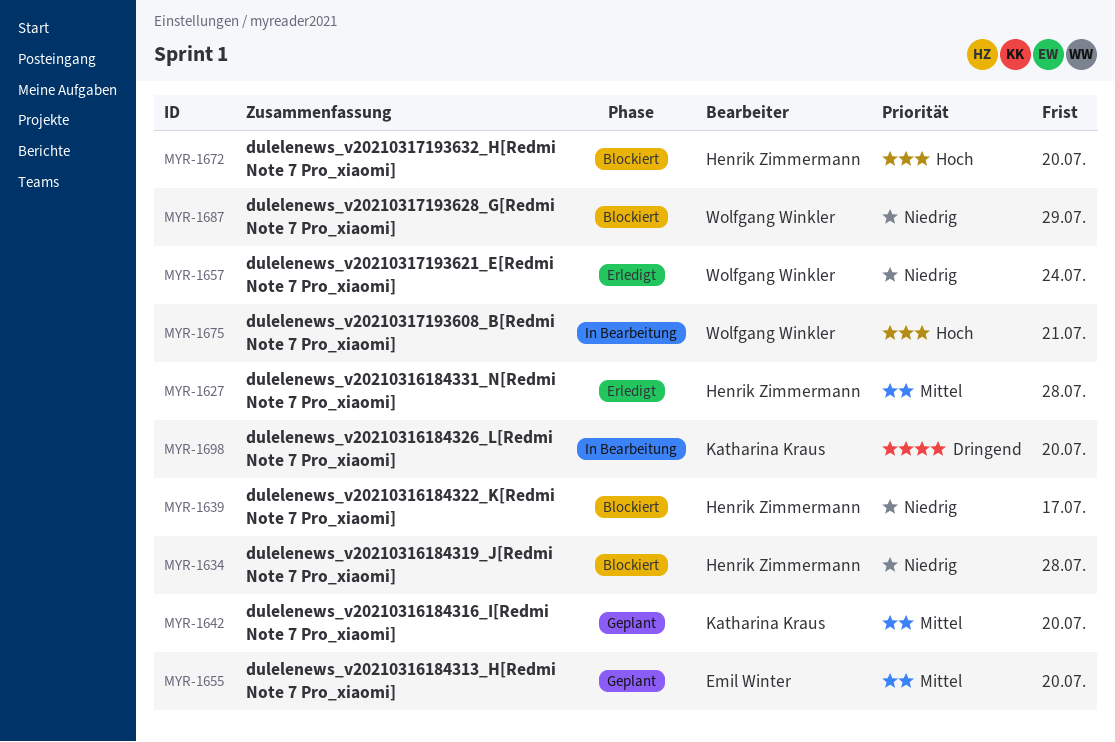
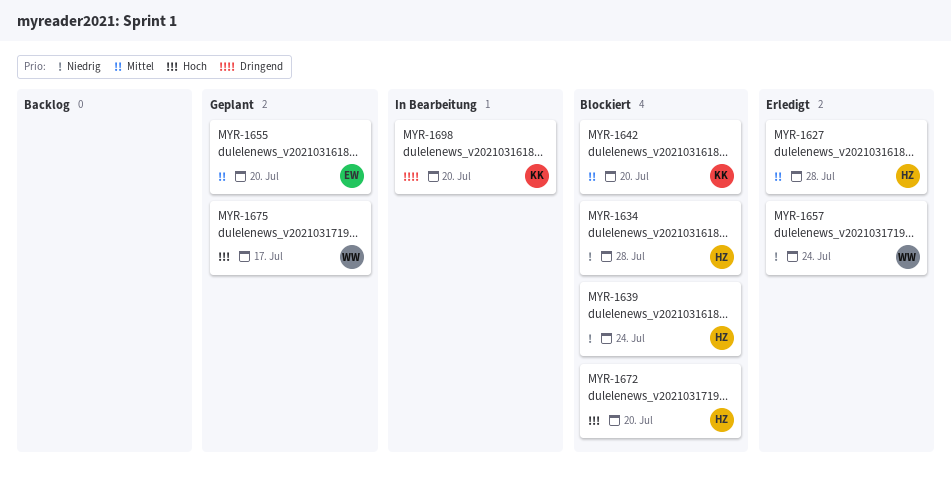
MYR-1639, due: Jul 17 -> Jul 24
MYR-1642, status: Geplant -> Blockiert
MYR-1675, status: In Bearbeitung -> Geplant
MYR-1675, due: Jul 21 -> Jul 17
MYR-1687: present -> none

